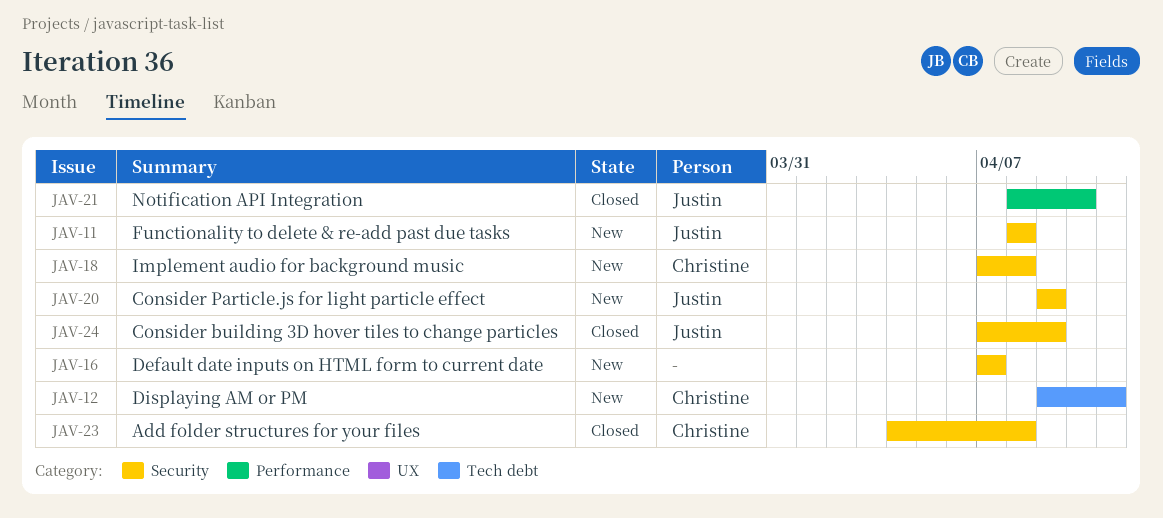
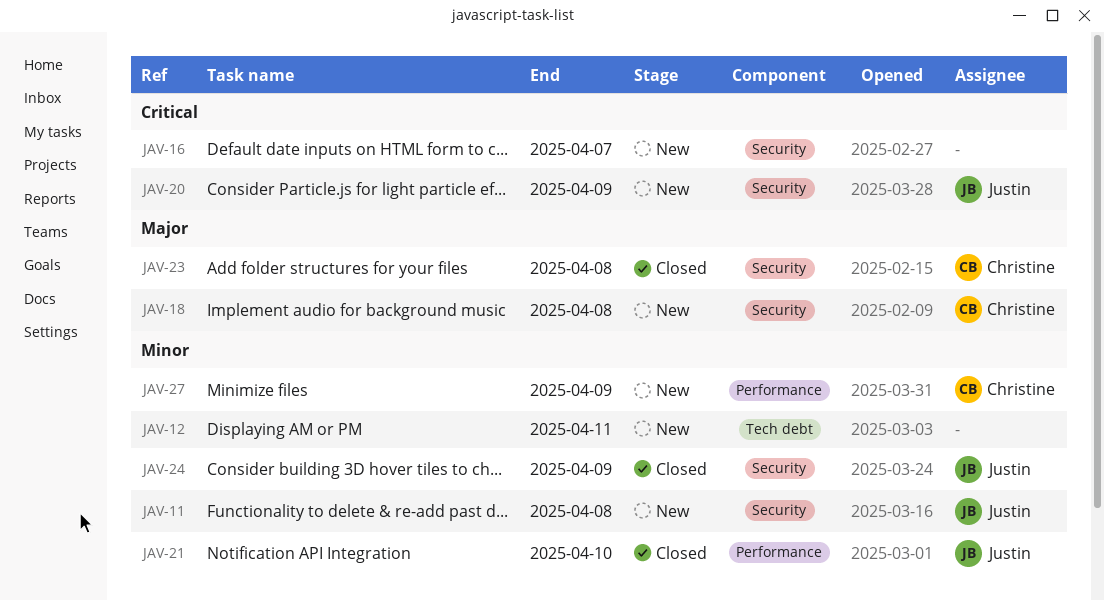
JAV-12, owner: Christine -> none
JAV-27: none -> present

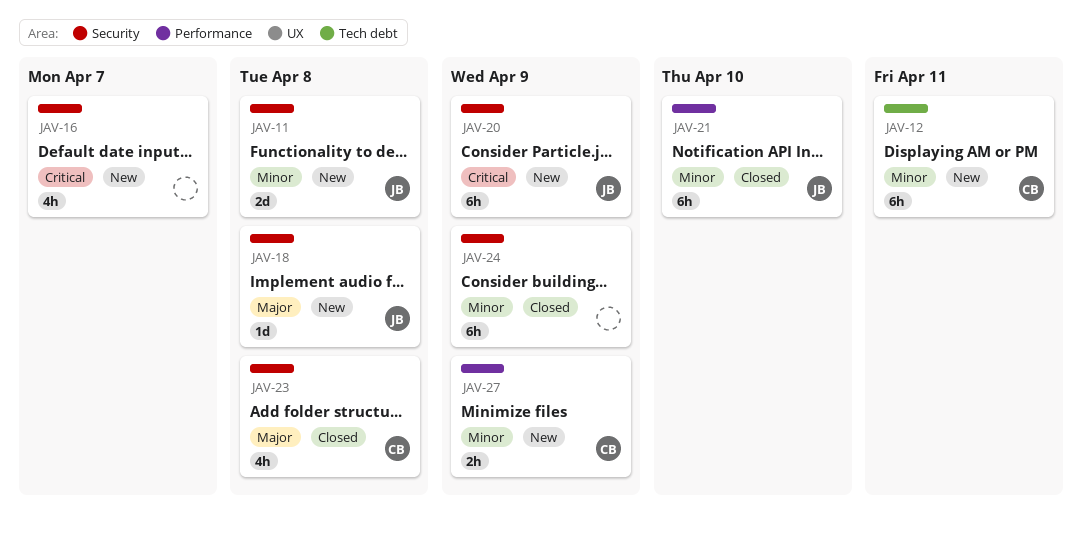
JAV-12, owner: none -> Christine
JAV-18, owner: Christine -> Justin
JAV-24, owner: Justin -> none

